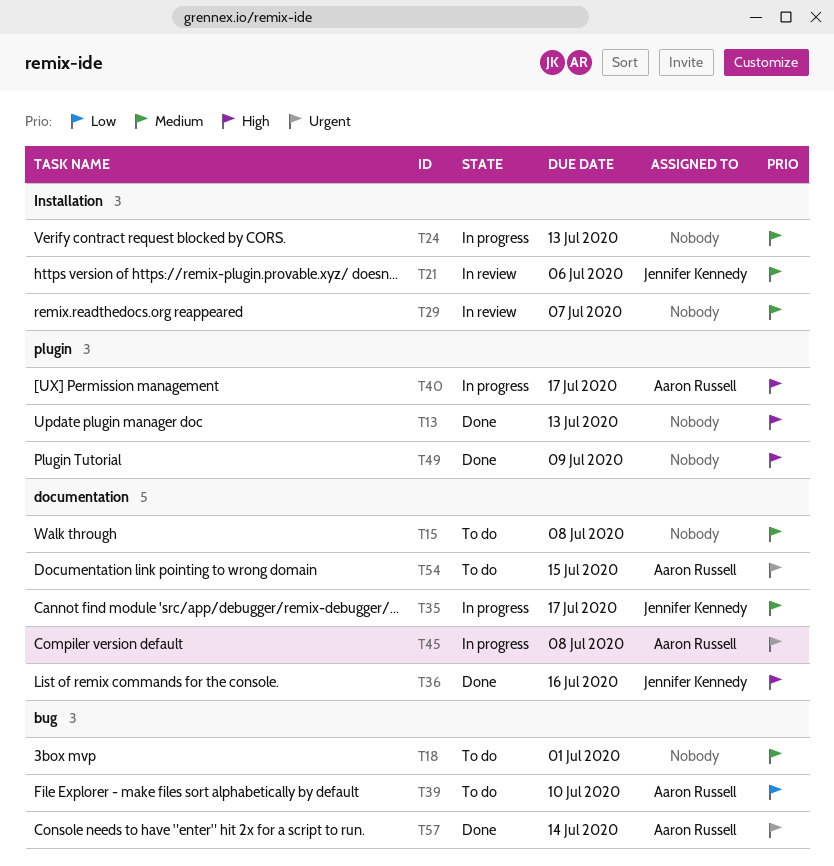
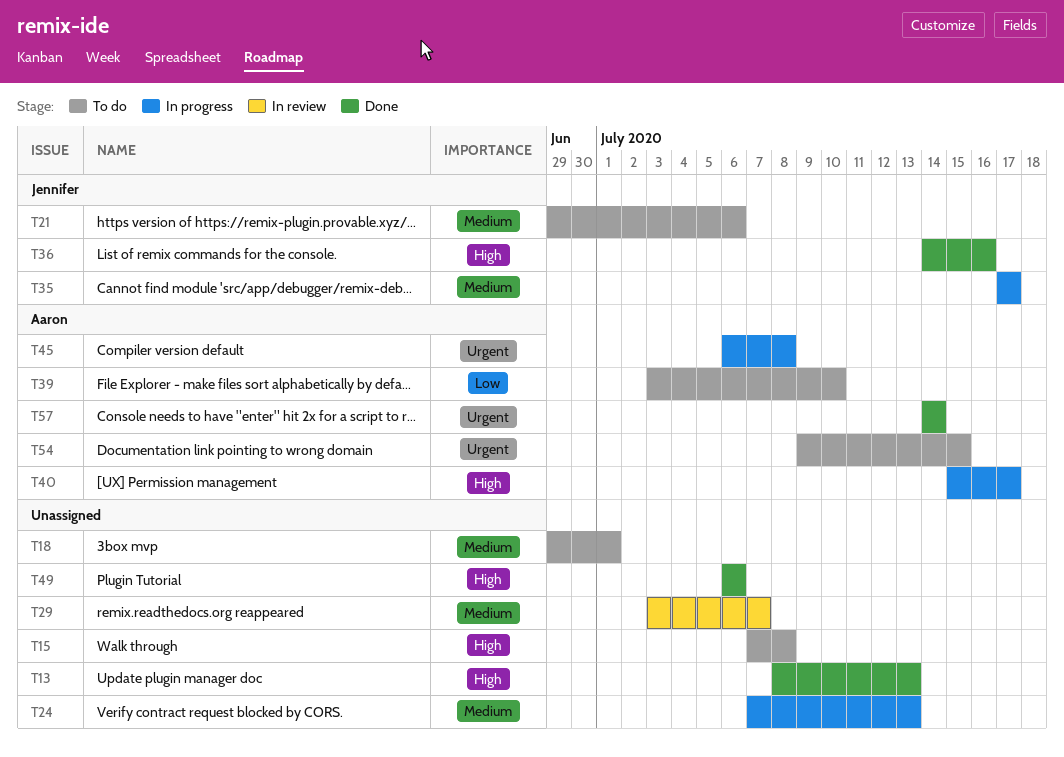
T15, priority: Medium -> High
T21, status: In review -> To do
T49, due: Jul 9 -> Jul 6

